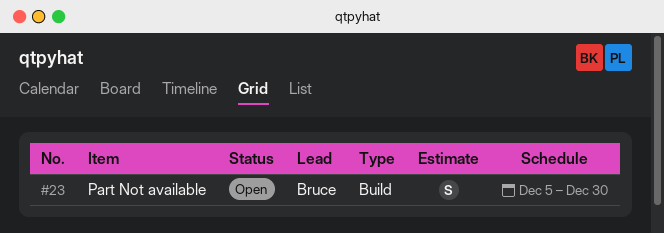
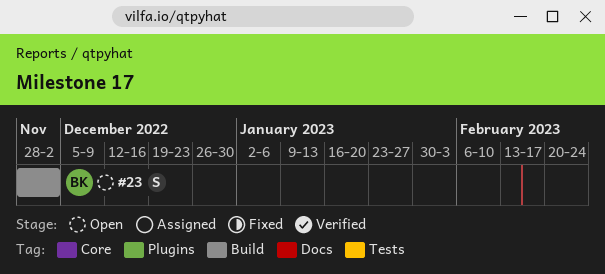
#23, start: Dec 5 -> Nov 28
#23, due: Dec 30 -> Dec 2

